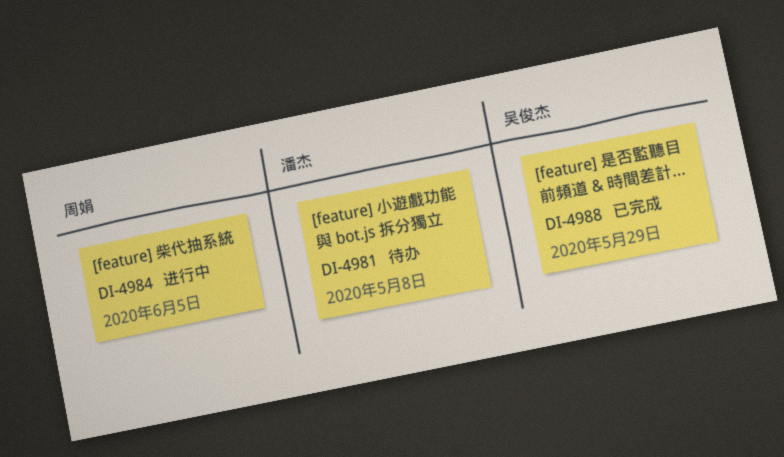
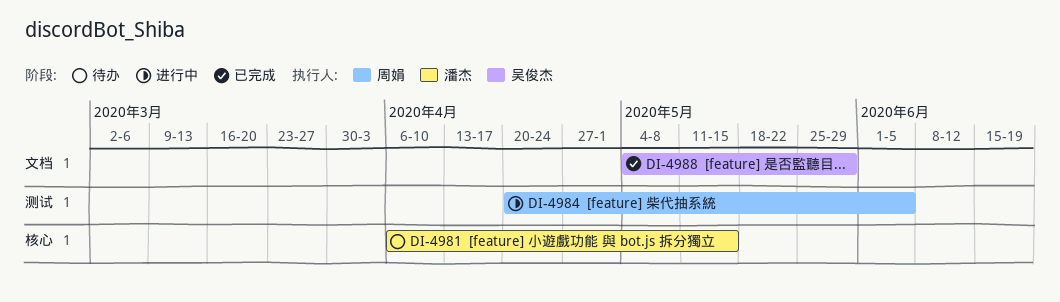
DI-4981, due: May 8 -> May 15

